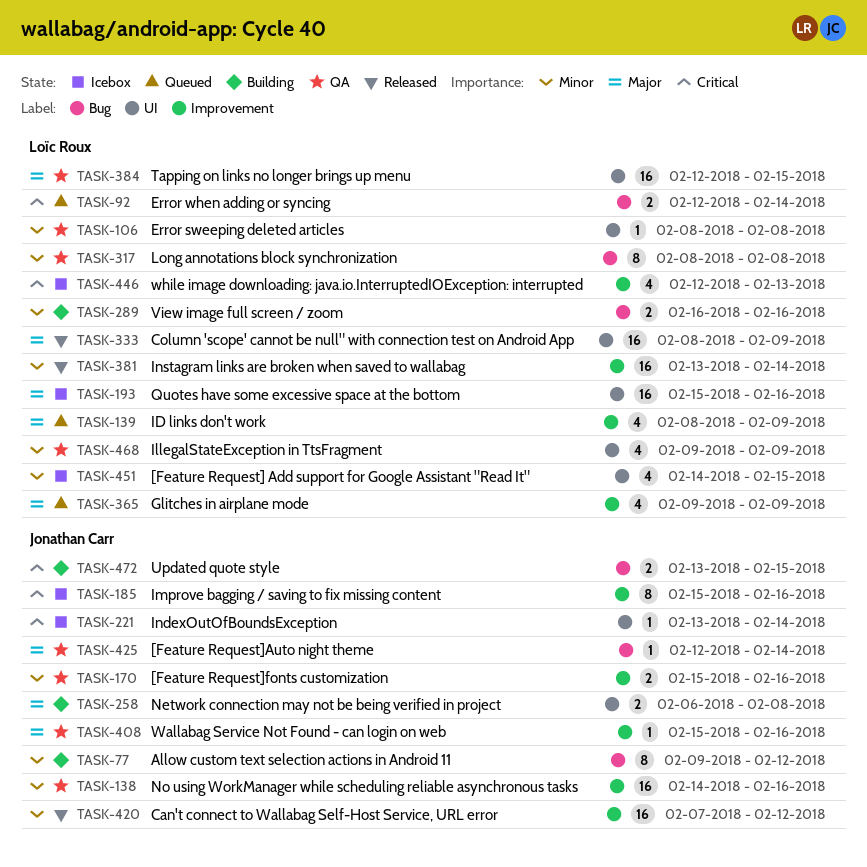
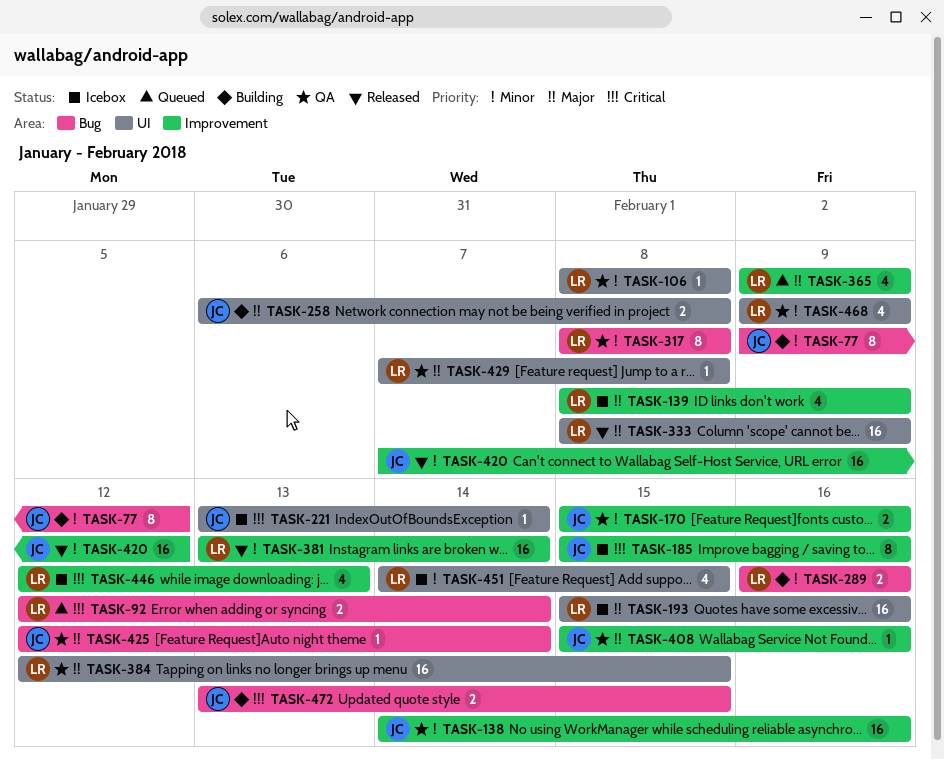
TASK-139, status: Queued -> Icebox
TASK-429: none -> present

